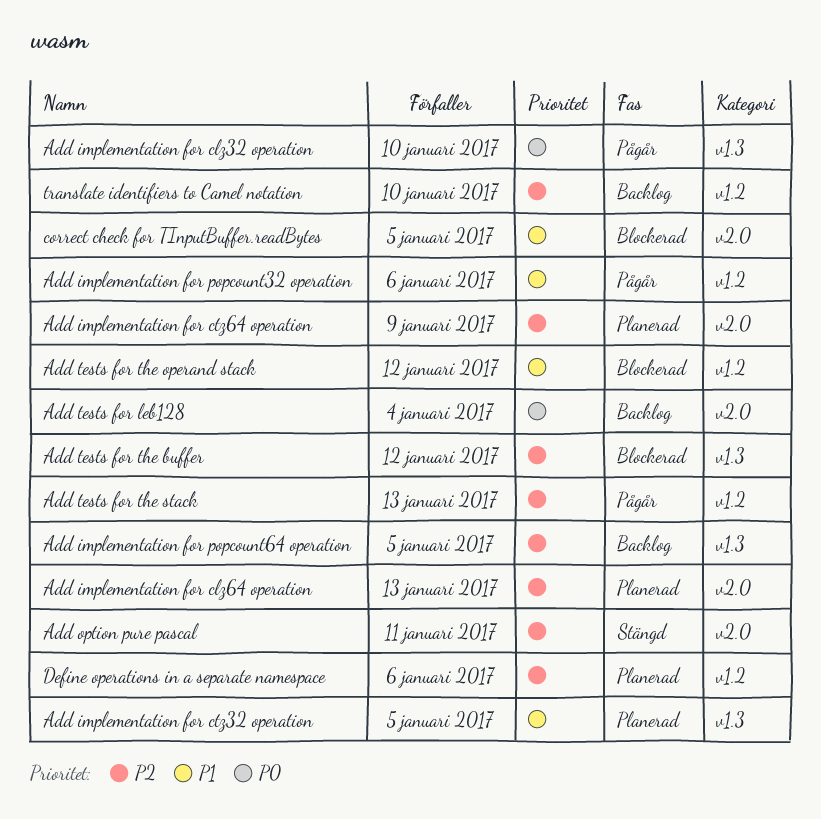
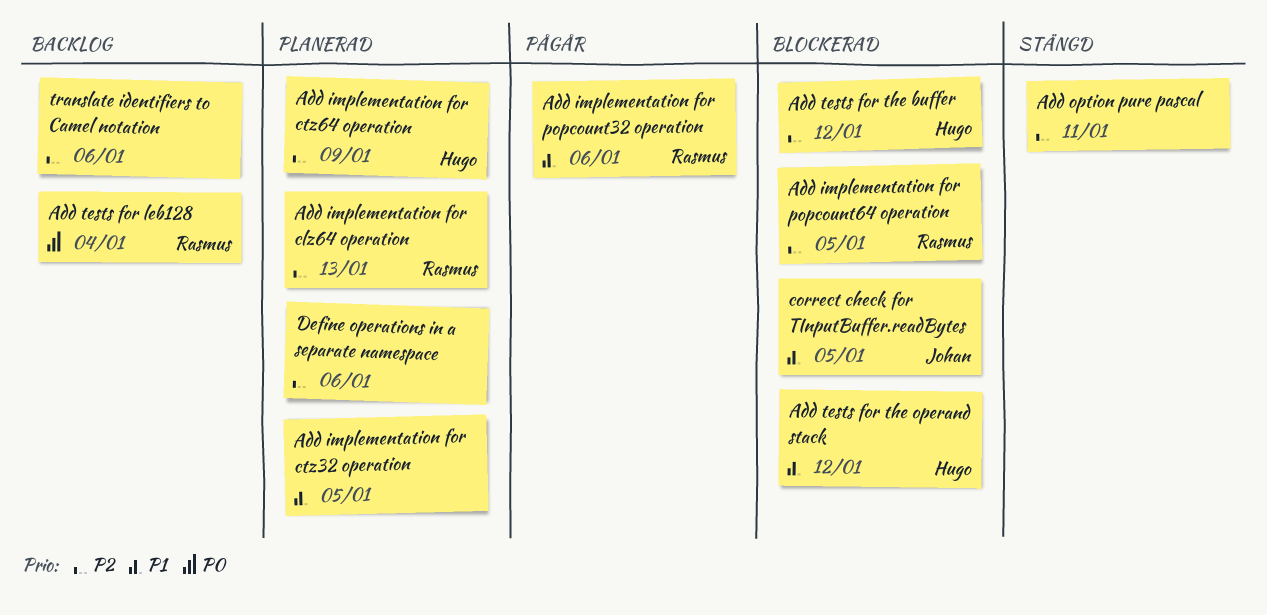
Add implementation for clz32 operation: present -> none
Add implementation for popcount64 operation, status: Backlog -> Blockerad
Add tests for the stack: present -> none
translate identifiers to Camel notation, due: Jan 10 -> Jan 6

